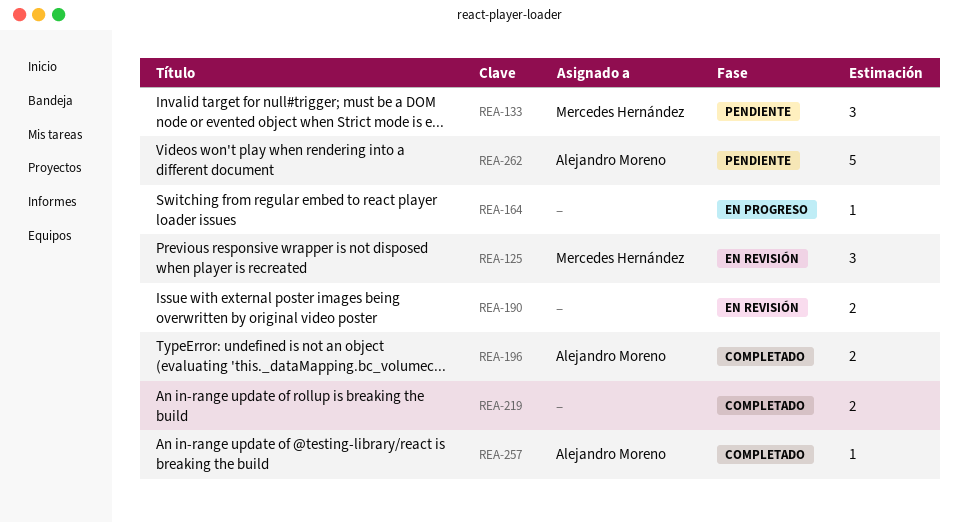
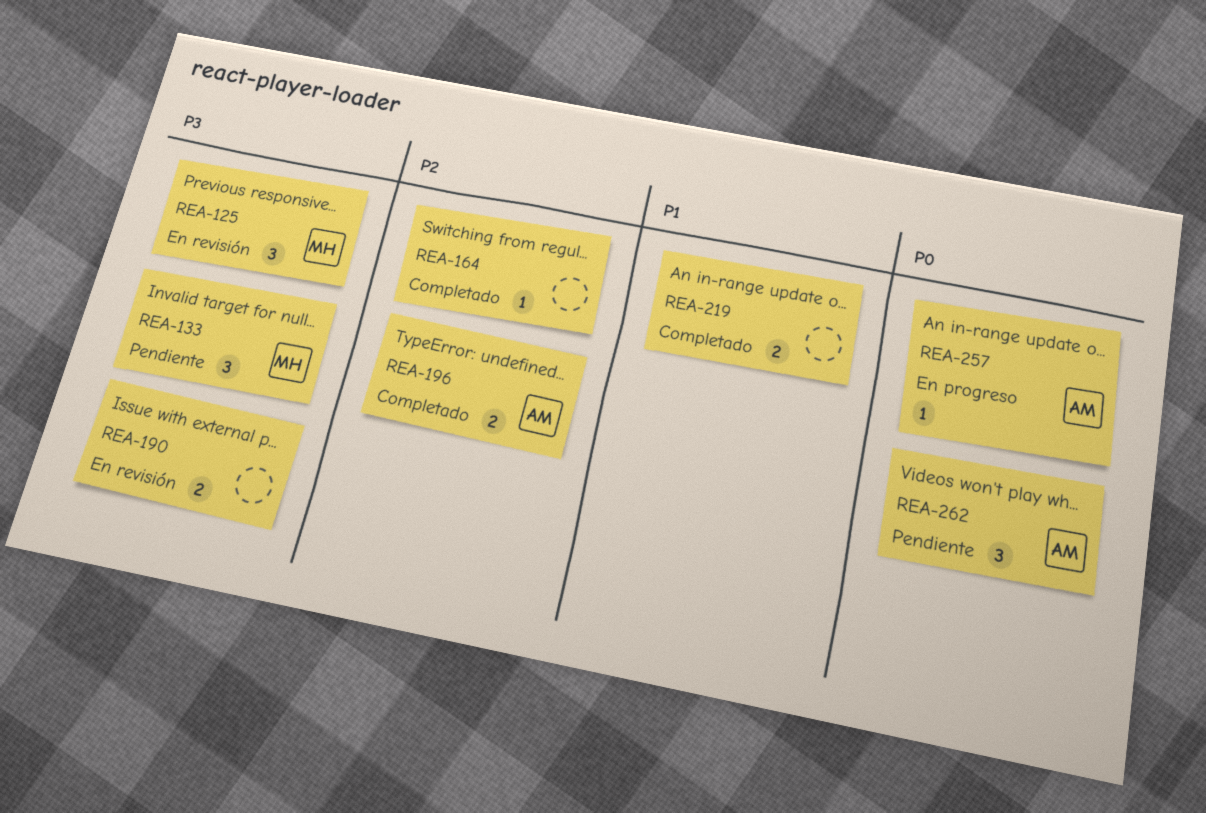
REA-164, status: En progreso -> Completado
REA-257, status: Completado -> En progreso
REA-262, estimate: 5 -> 3

